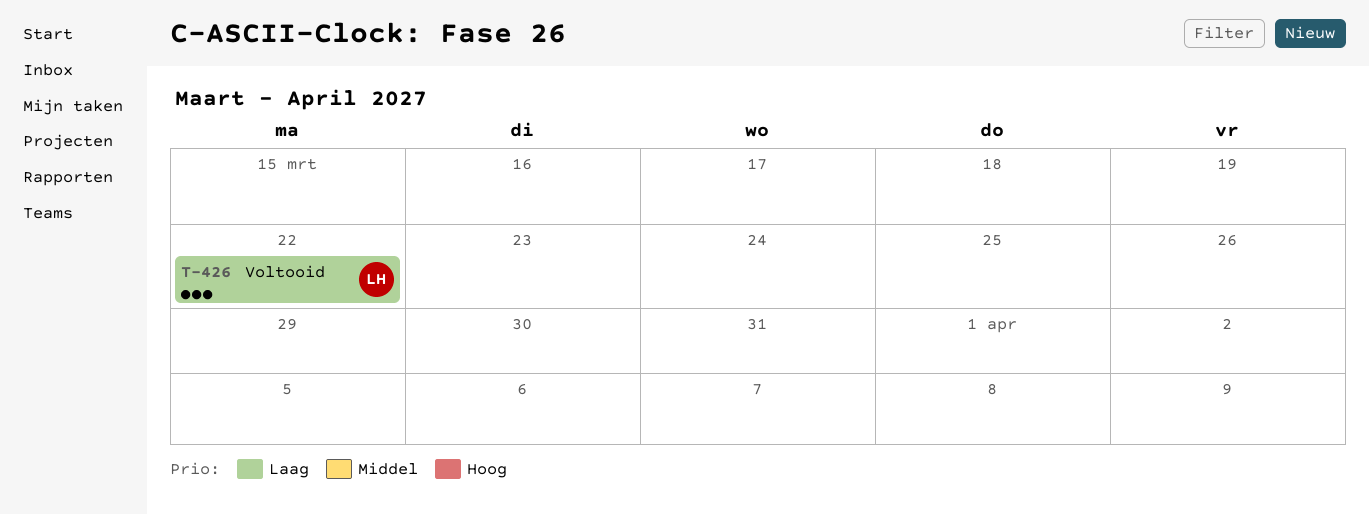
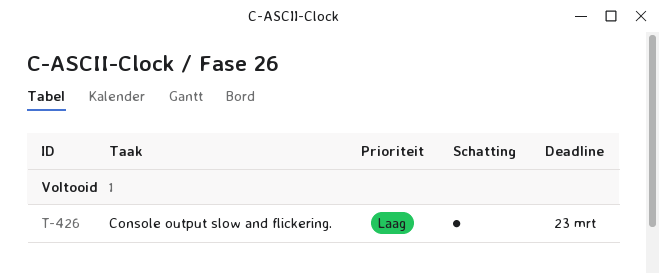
T-426, estimate: 3 -> 1
T-426, due: Mar 22 -> Mar 23

